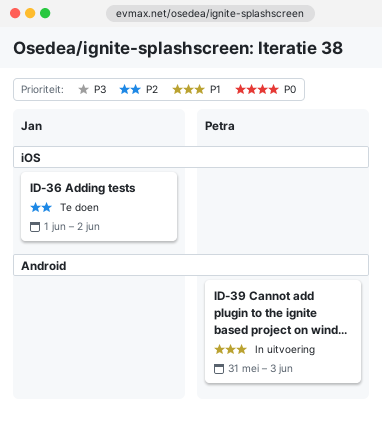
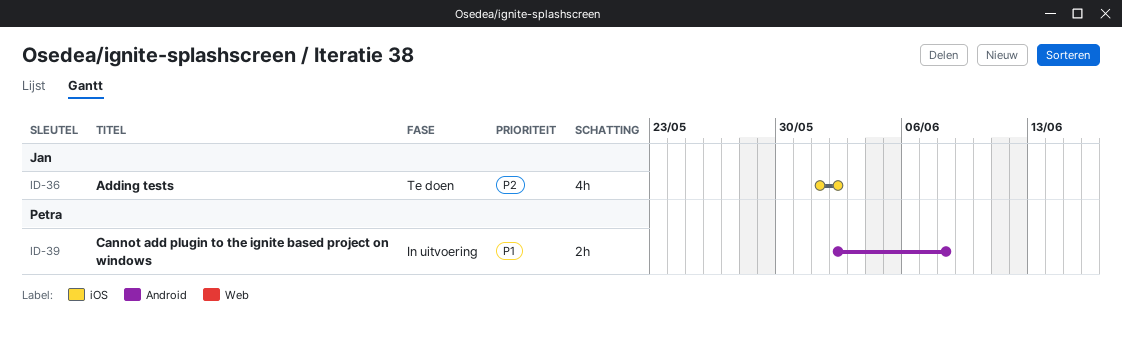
ID-39, start: May 31 -> Jun 2
ID-39, due: Jun 3 -> Jun 8

